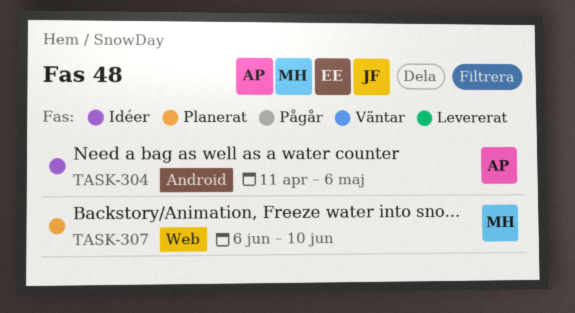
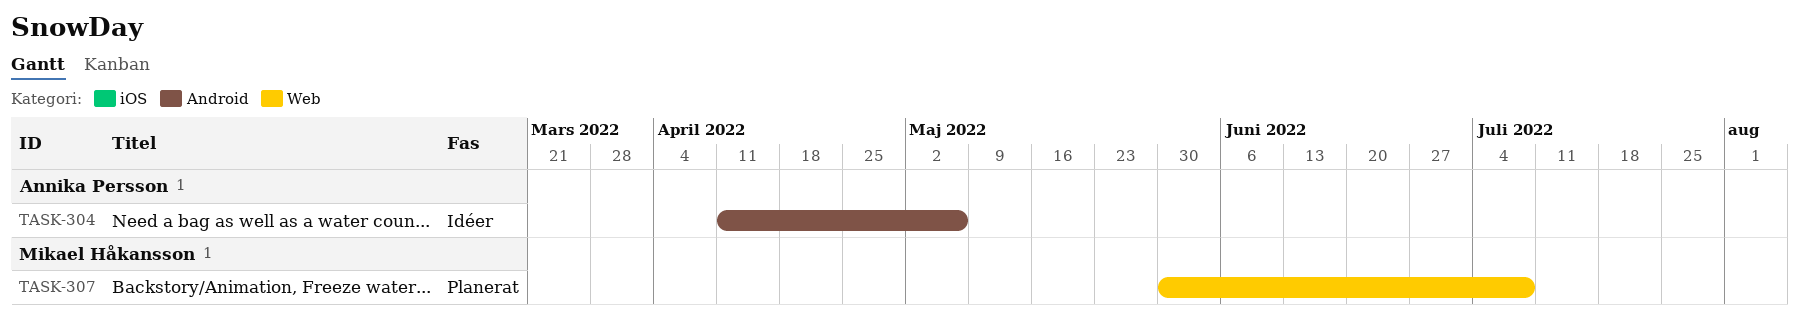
TASK-307, start: Jun 6 -> May 30
TASK-307, due: Jun 10 -> Jul 8

